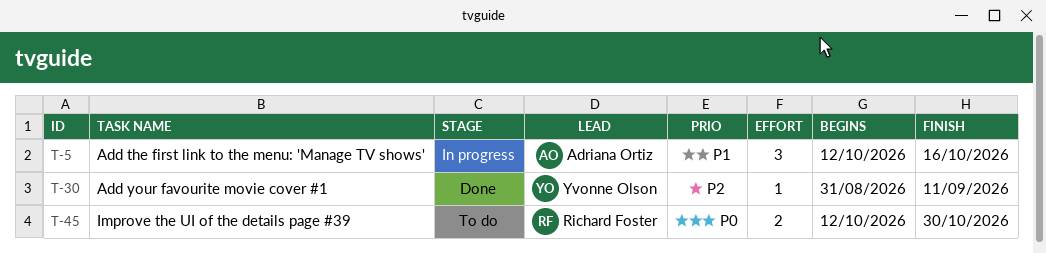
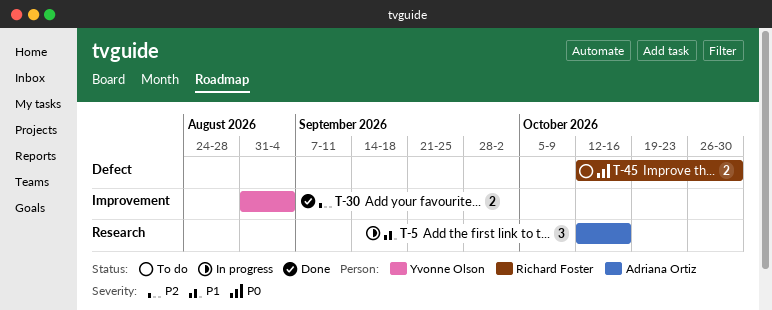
T-30, estimate: 1 -> 2
T-30, due: Sep 11 -> Sep 4

